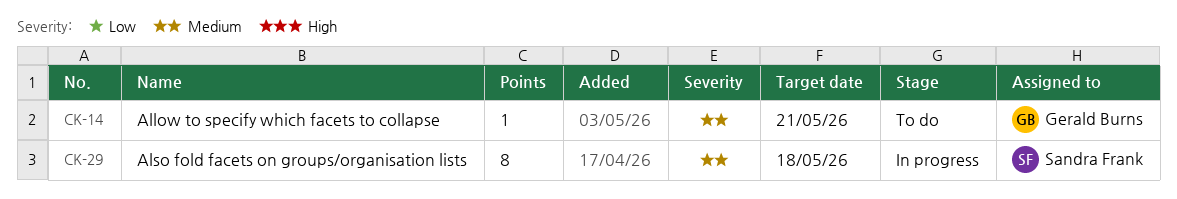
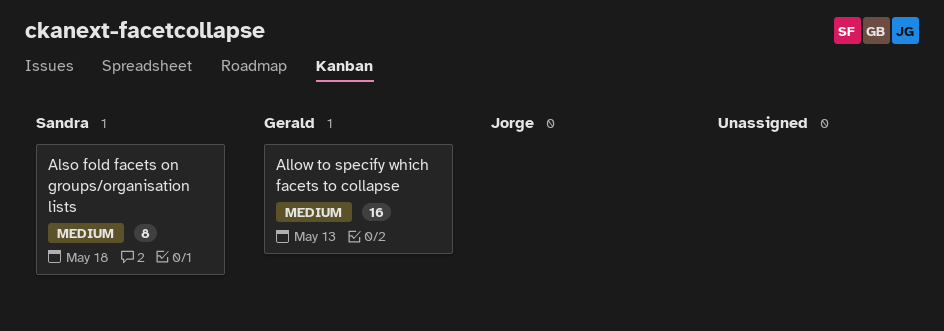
Allow to specify which facets to collapse, estimate: 1 -> 16
Allow to specify which facets to collapse, due: May 21 -> May 13

